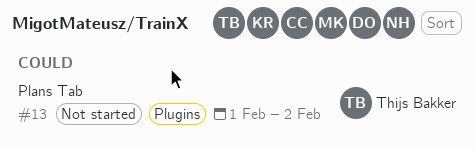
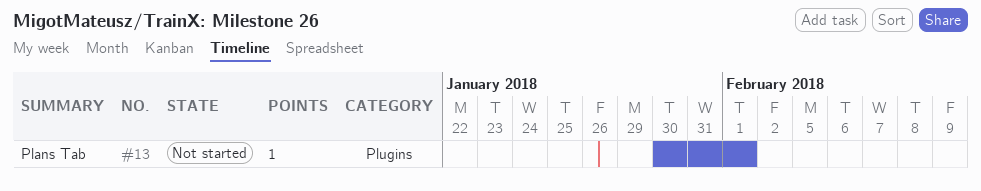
#13, start: Feb 1 -> Jan 30
#13, due: Feb 2 -> Feb 1

